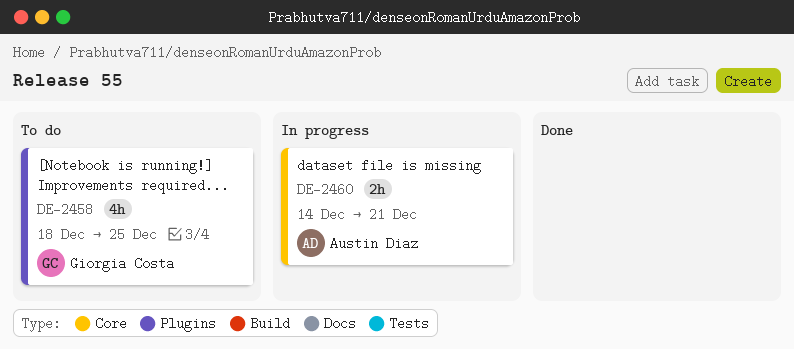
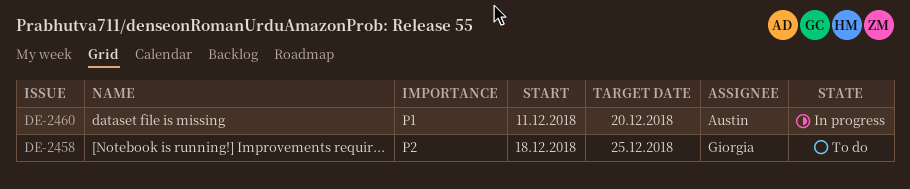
DE-2460, start: Dec 14 -> Dec 11
DE-2460, due: Dec 21 -> Dec 20

